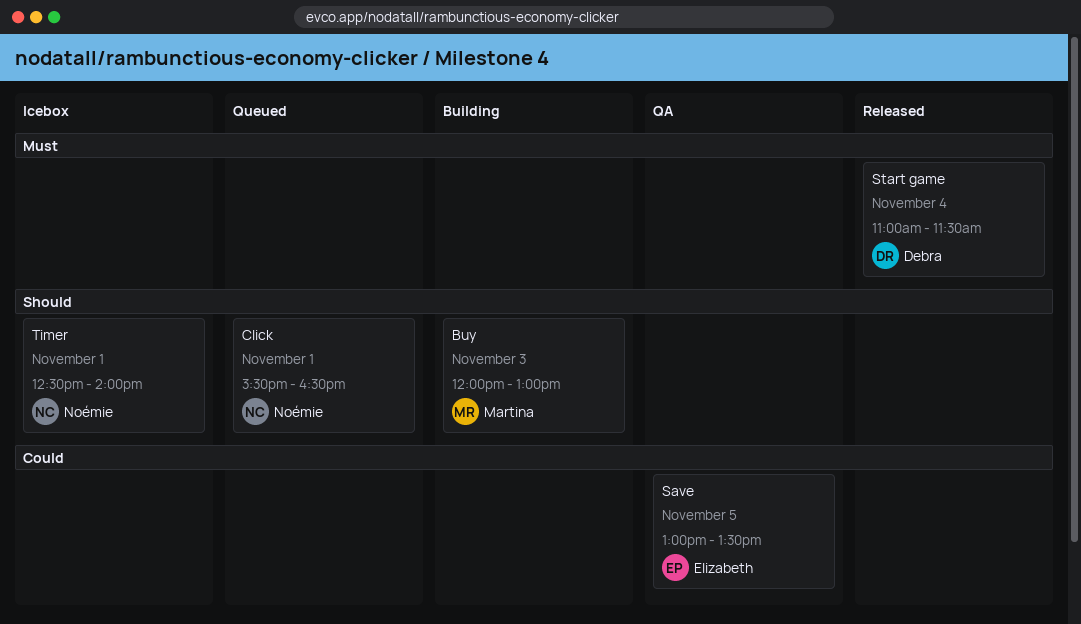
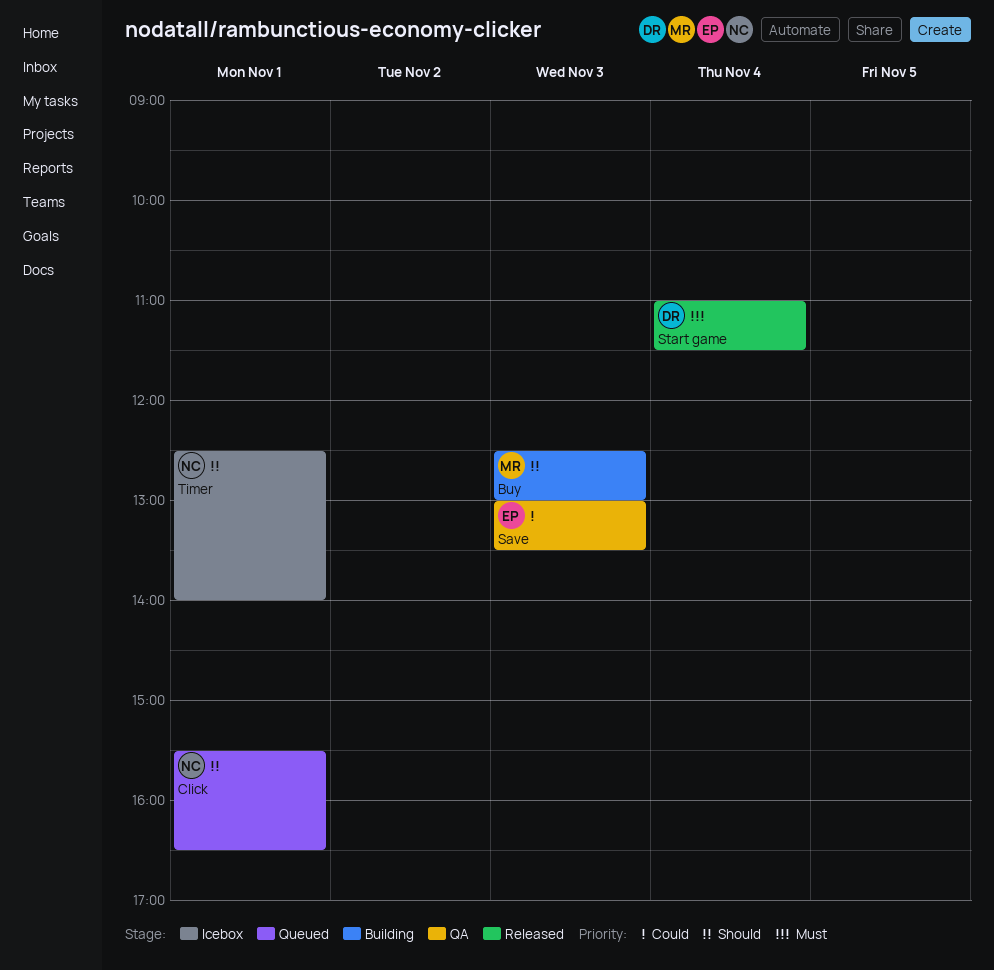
Buy, begins: 12:00 -> 12:30
Save, day: Nov 5 -> Nov 3

